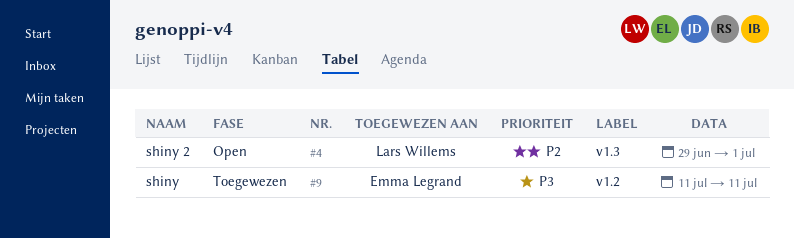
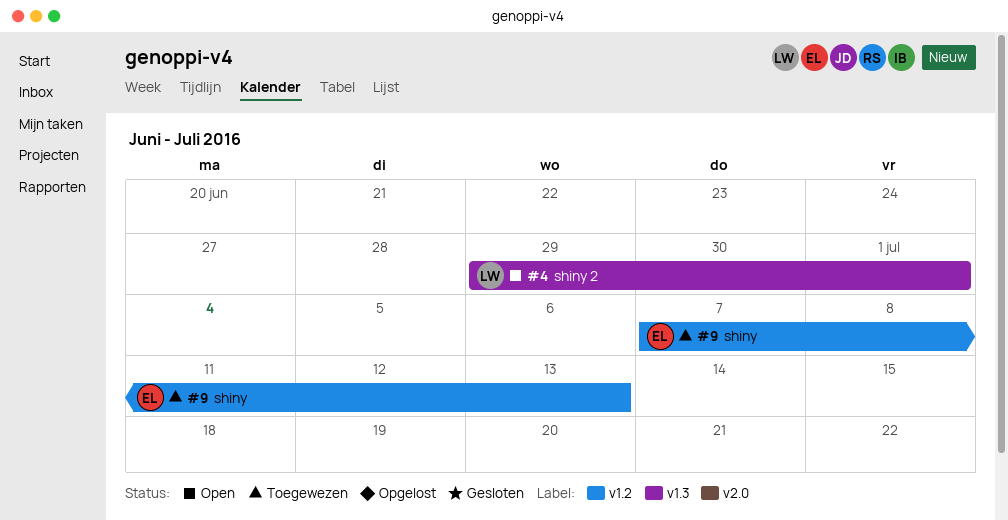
#9, start: Jul 11 -> Jul 7
#9, due: Jul 11 -> Jul 13

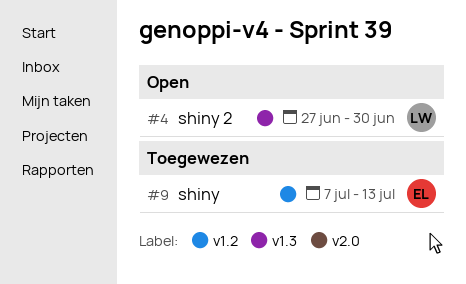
#4, start: Jun 29 -> Jun 27
#4, due: Jul 1 -> Jun 30

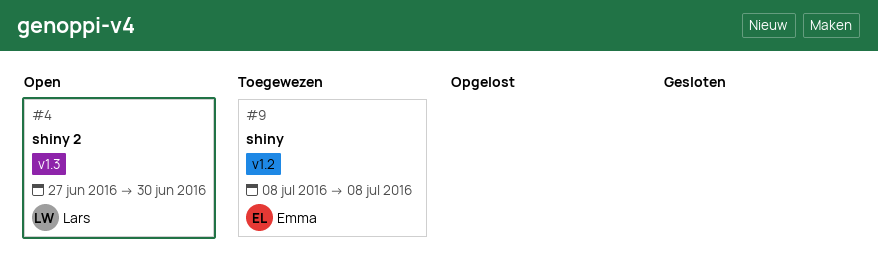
#9, start: Jul 7 -> Jul 8
#9, due: Jul 13 -> Jul 8

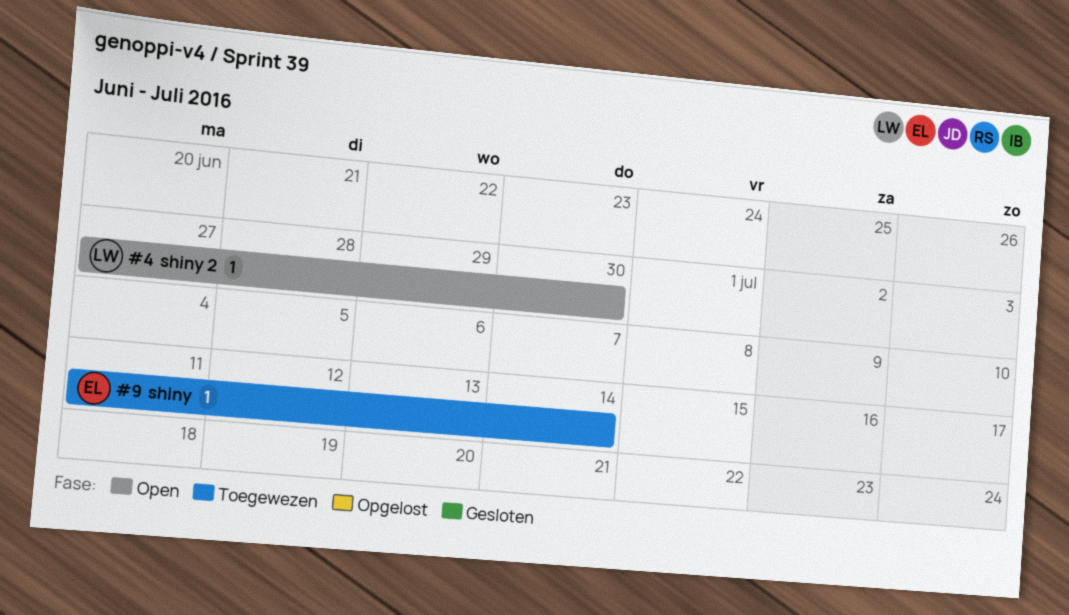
#9, start: Jul 8 -> Jul 11
#9, due: Jul 8 -> Jul 14

